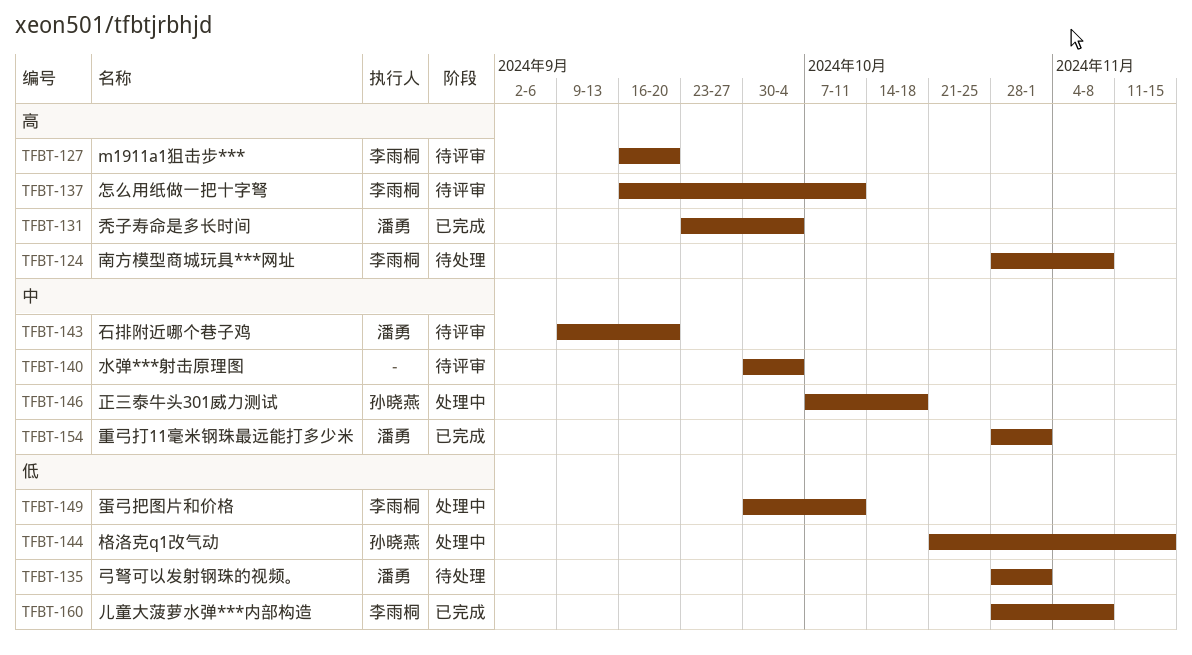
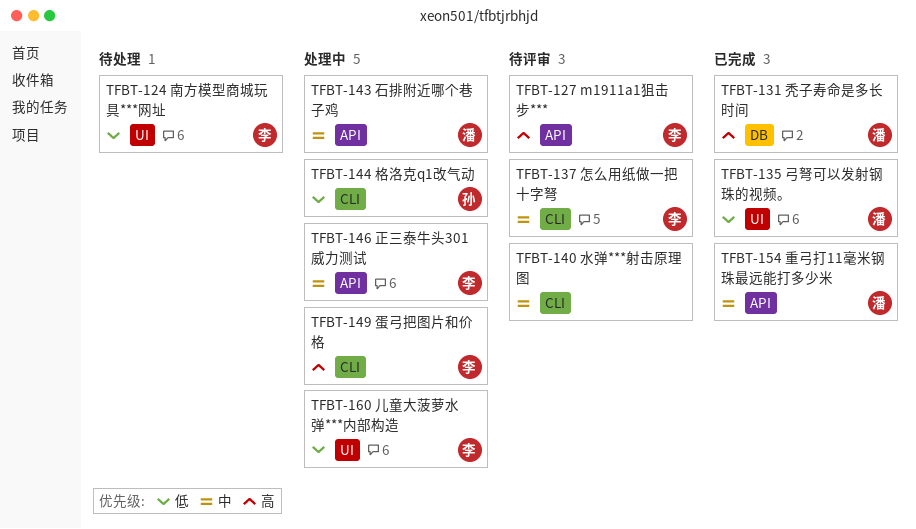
TFBT-124, priority: 高 -> 低
TFBT-135, status: 待处理 -> 已完成
TFBT-137, priority: 高 -> 中
TFBT-143, status: 待评审 -> 处理中
TFBT-146, owner: 孙晓燕 -> 李雨桐
TFBT-149, priority: 低 -> 高
TFBT-160, status: 已完成 -> 处理中

